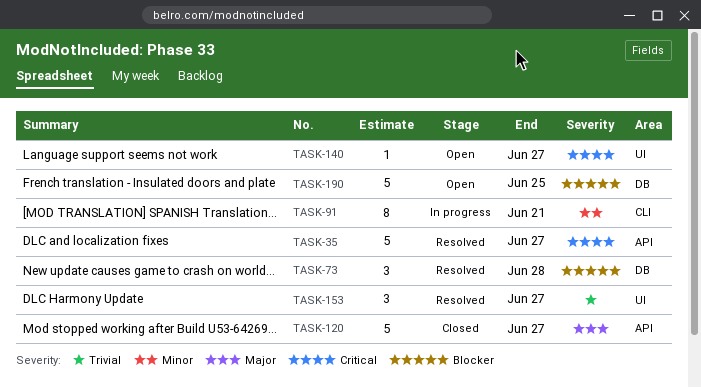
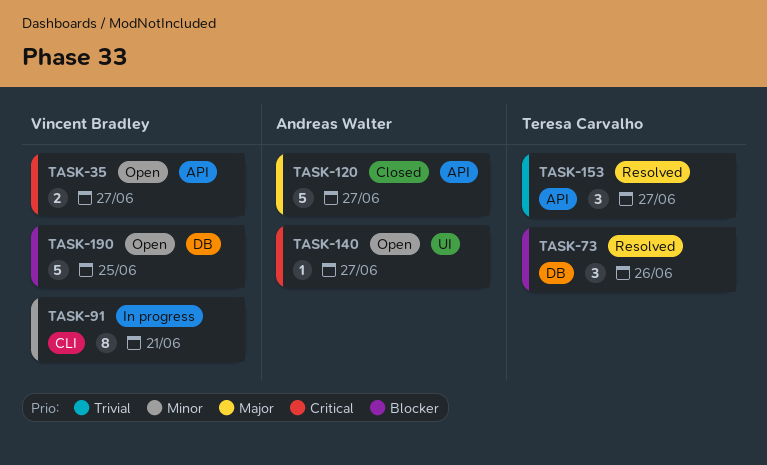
TASK-35, status: Resolved -> Open
TASK-35, estimate: 5 -> 2
TASK-73, due: Jun 28 -> Jun 26
TASK-153, label: UI -> API

